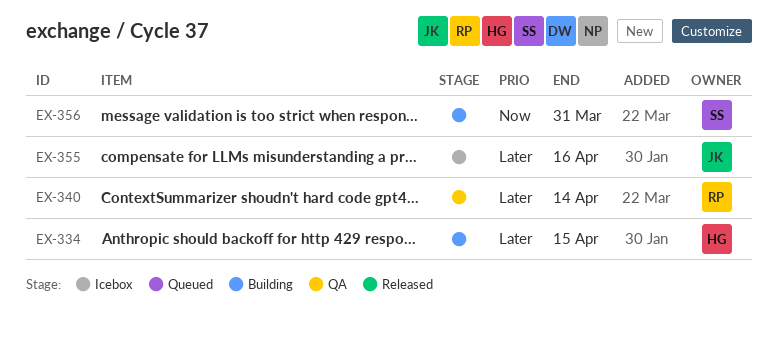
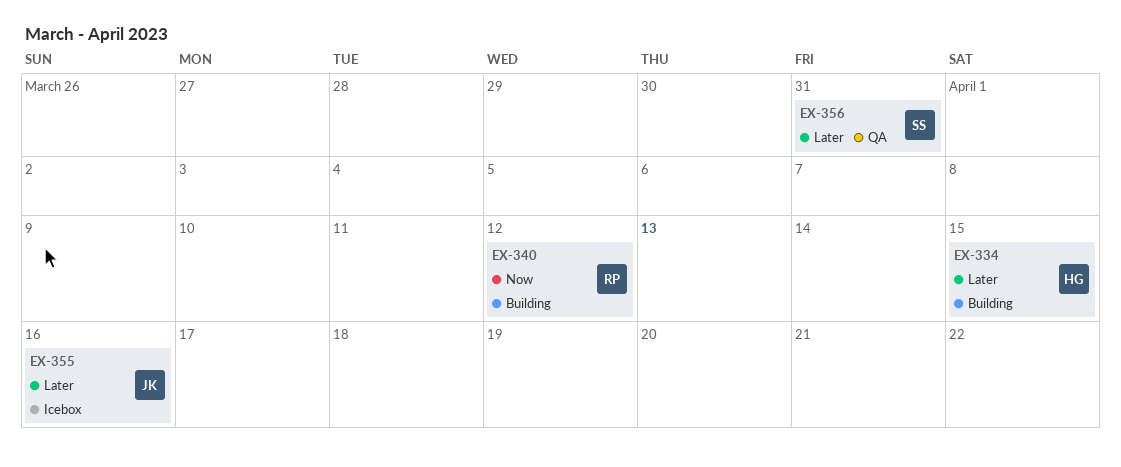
EX-340, status: QA -> Building
EX-340, priority: Later -> Now
EX-340, due: Apr 14 -> Apr 12
EX-356, status: Building -> QA
EX-356, priority: Now -> Later

